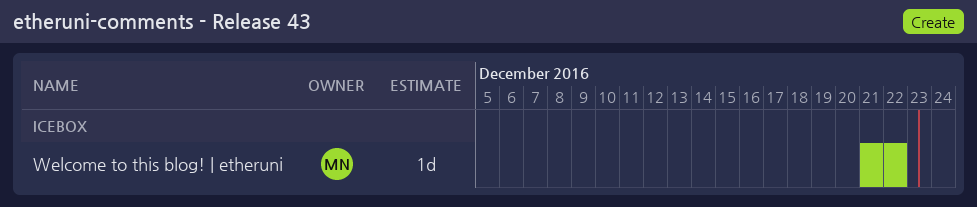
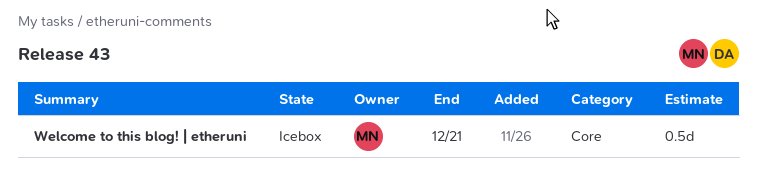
Welcome to this blog! | etheruni, estimate: 1d -> 0.5d
Welcome to this blog! | etheruni, due: Dec 22 -> Dec 21

